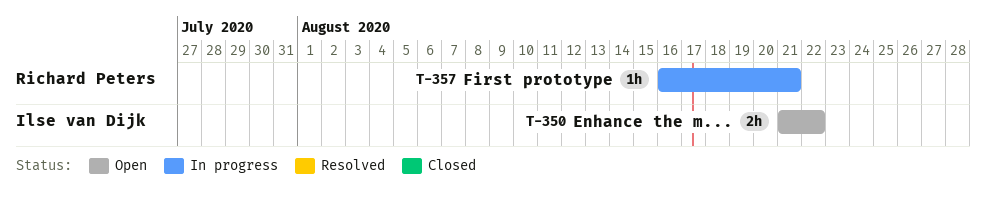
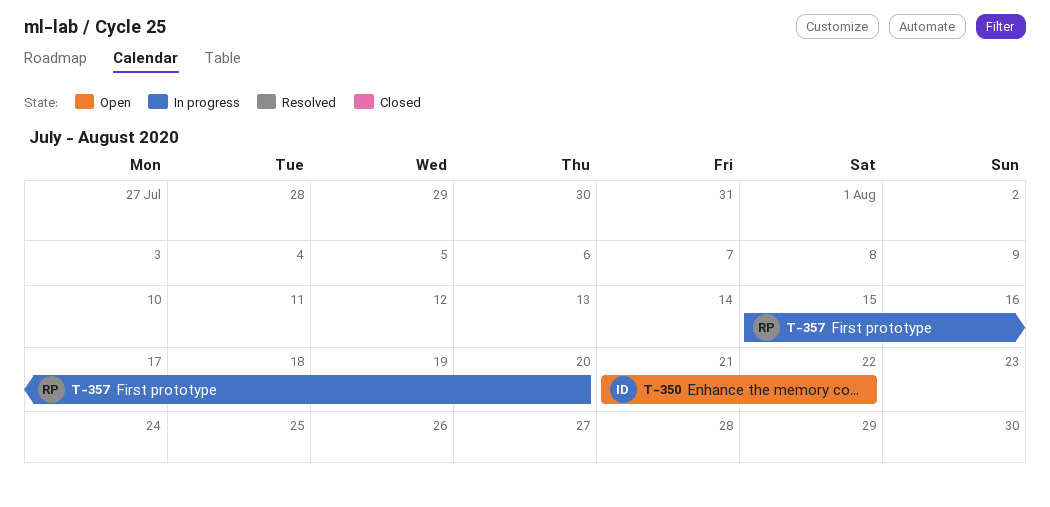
T-357, start: Aug 16 -> Aug 15
T-357, due: Aug 21 -> Aug 20

